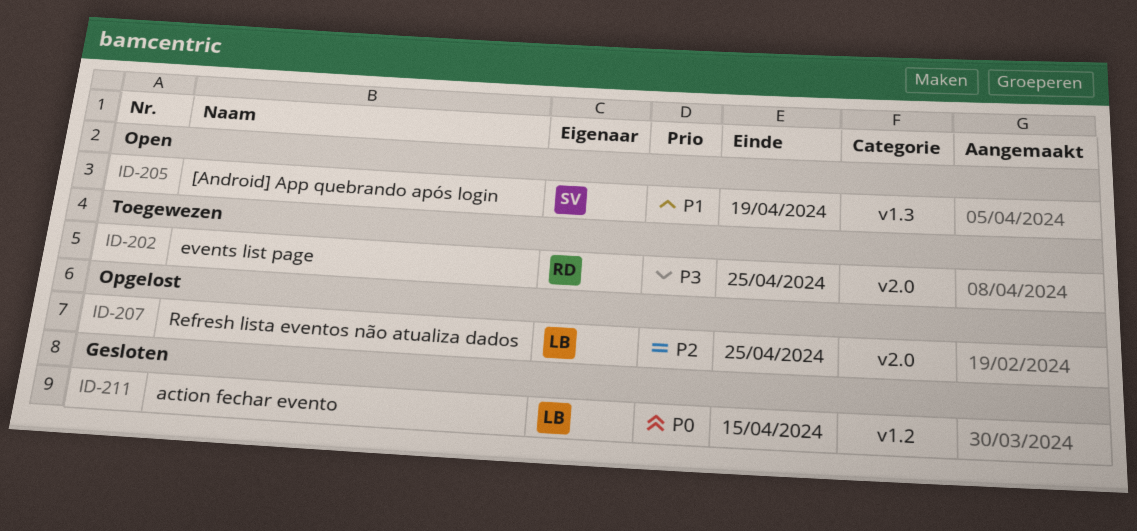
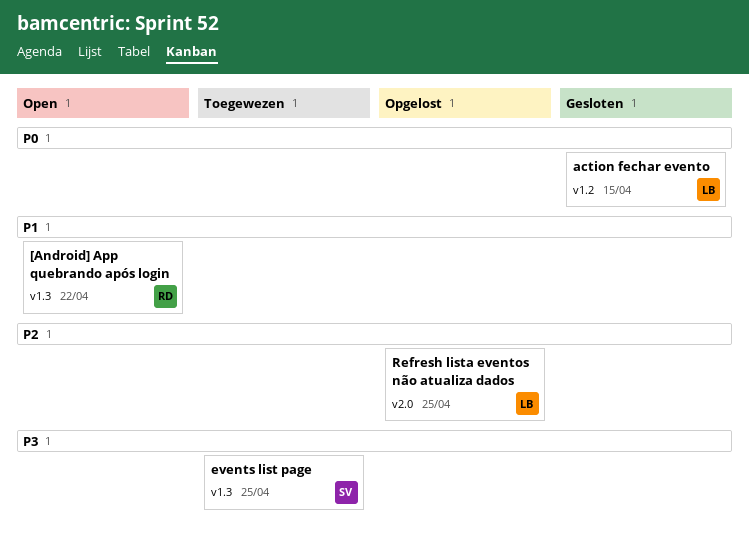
[Android] App quebrando após login, owner: SV -> RD
[Android] App quebrando após login, due: Apr 19 -> Apr 22
events list page, owner: RD -> SV
events list page, label: v2.0 -> v1.3

